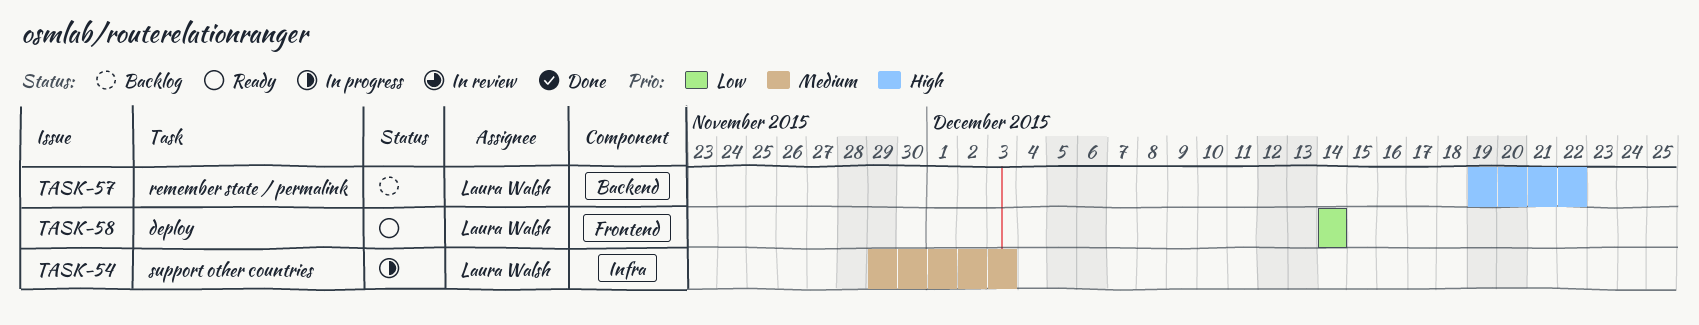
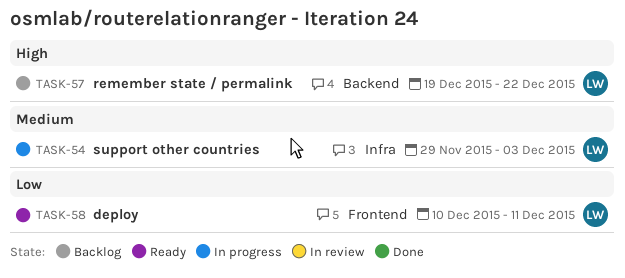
TASK-58, start: Dec 14 -> Dec 10
TASK-58, due: Dec 14 -> Dec 11

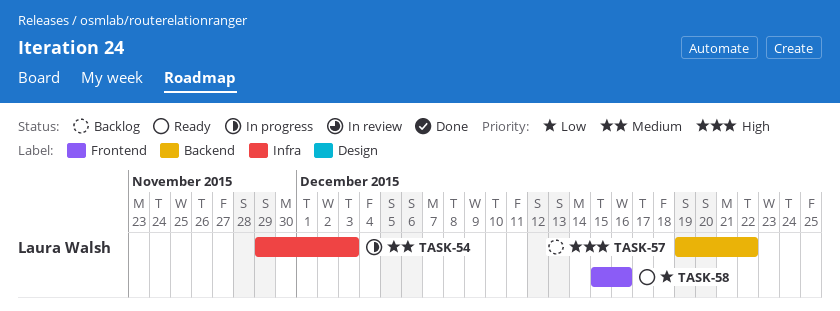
TASK-58, start: Dec 10 -> Dec 15
TASK-58, due: Dec 11 -> Dec 16

